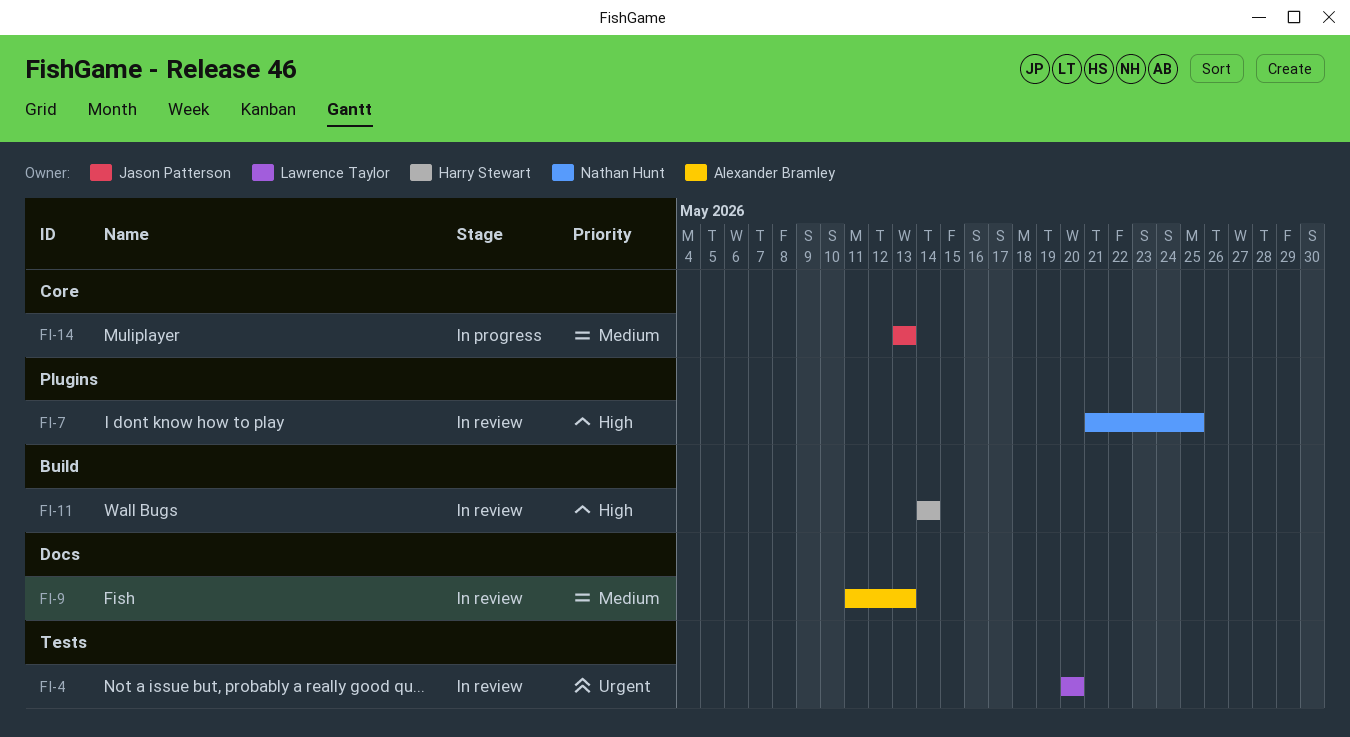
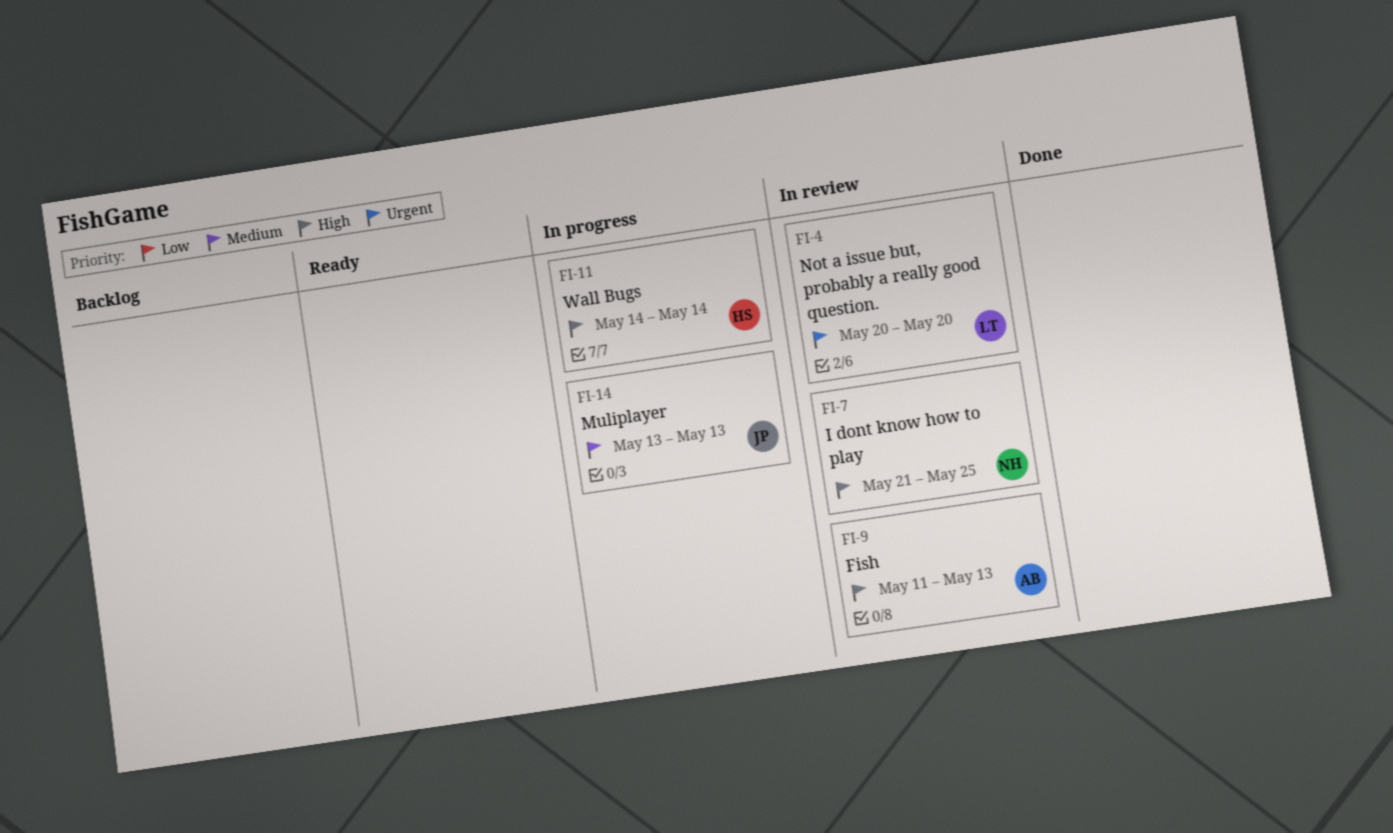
FI-9, priority: Medium -> High
FI-11, status: In review -> In progress

